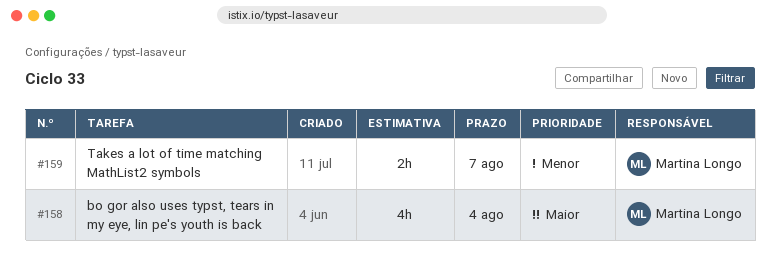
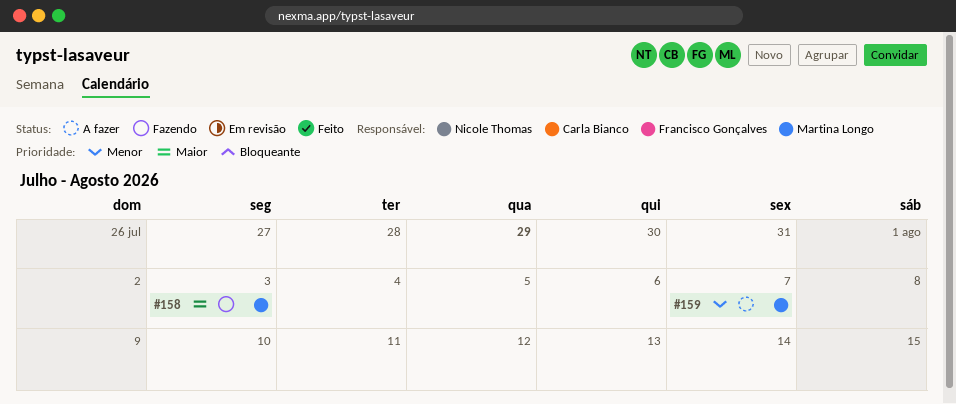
#158, due: Aug 4 -> Aug 3

